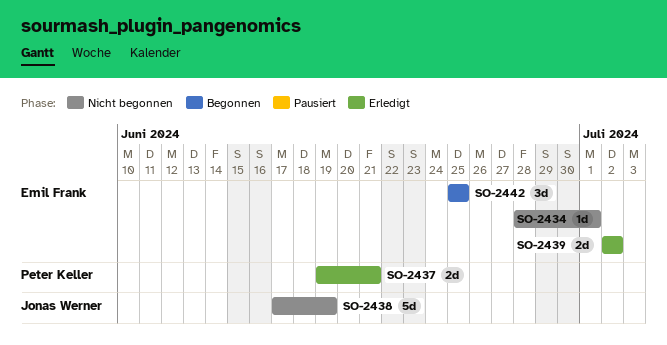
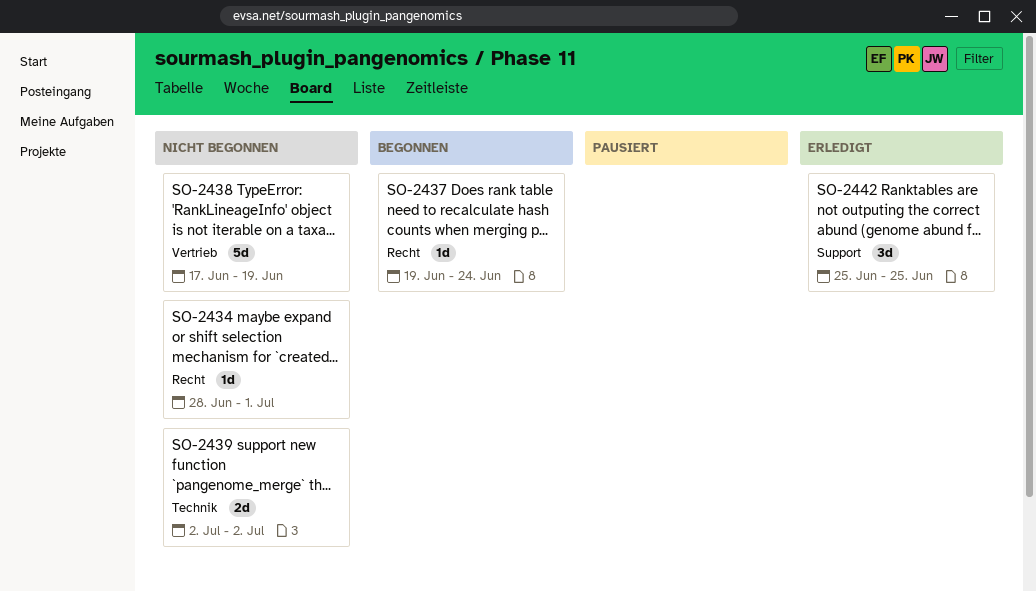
SO-2437, status: Erledigt -> Begonnen
SO-2437, estimate: 2d -> 1d
SO-2437, due: Jun 21 -> Jun 24
SO-2439, status: Erledigt -> Nicht begonnen
SO-2442, status: Begonnen -> Erledigt

